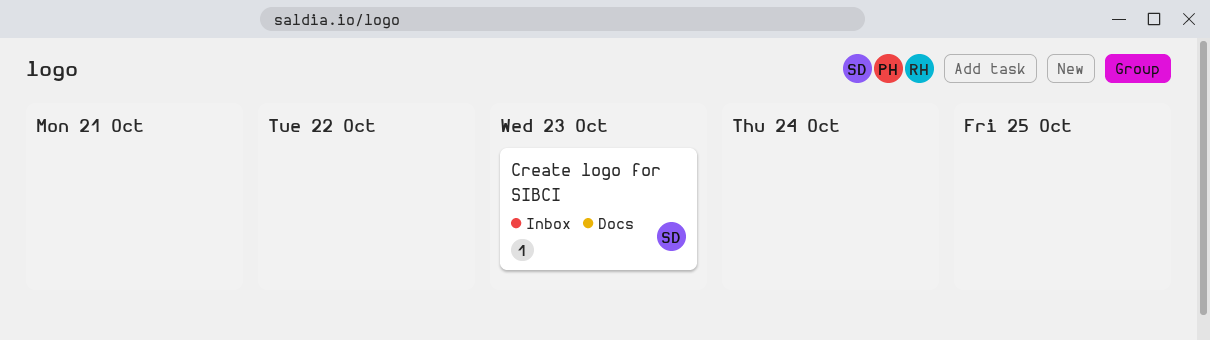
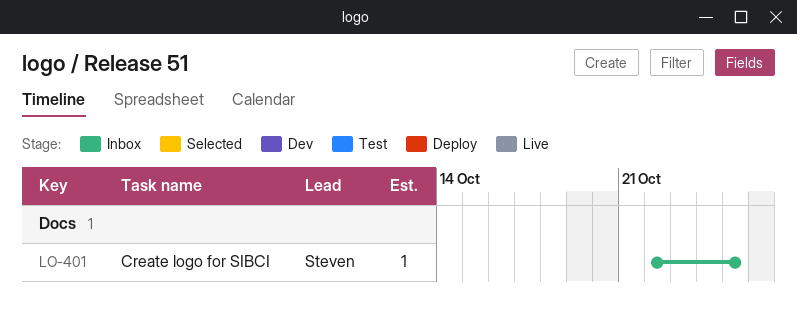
Create logo for SIBCI, due: Oct 23 -> Oct 25

